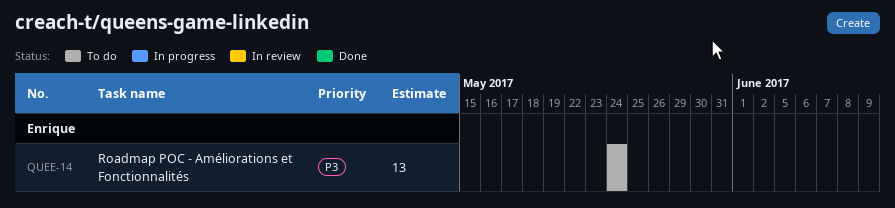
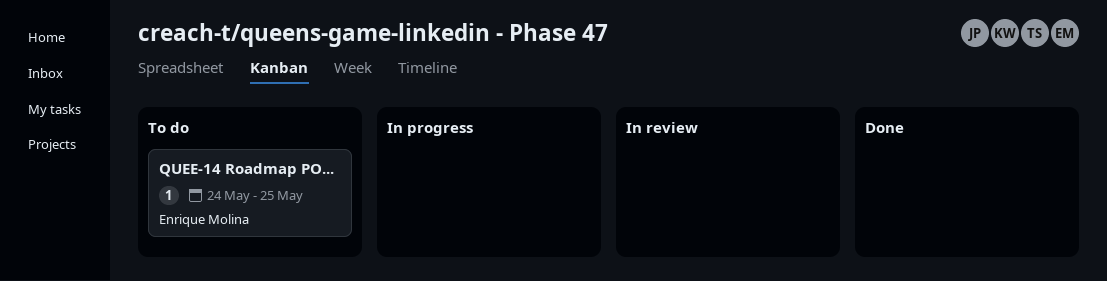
QUEE-14, estimate: 13 -> 1
QUEE-14, due: May 24 -> May 25

